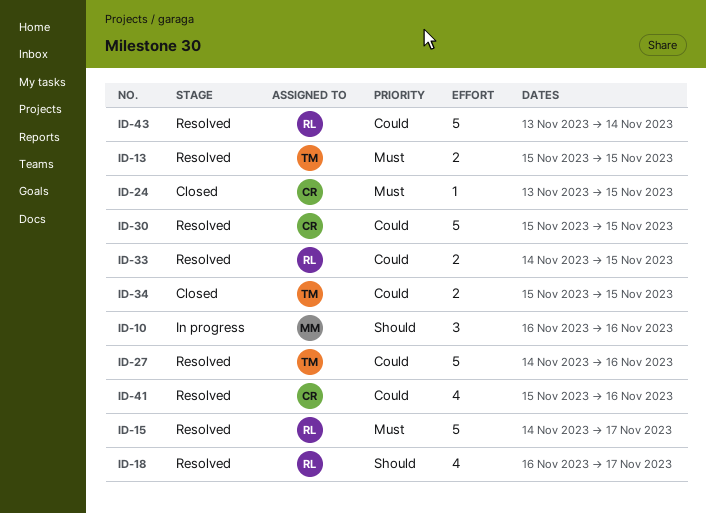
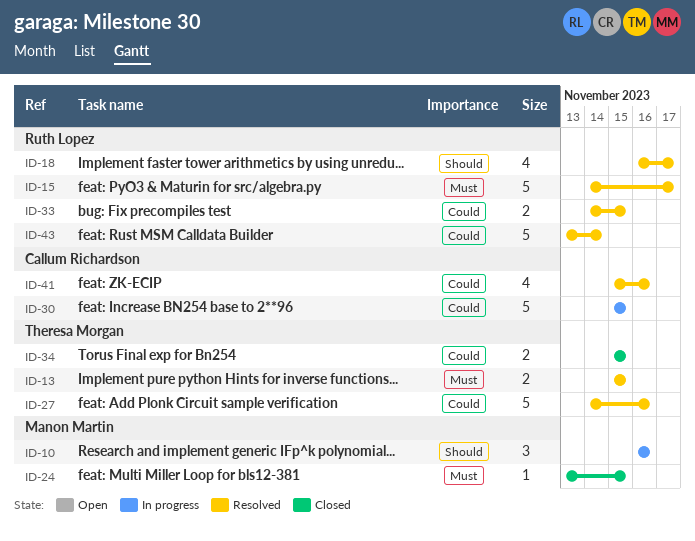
ID-24, owner: Callum Richardson -> Manon Martin
ID-30, status: Resolved -> In progress

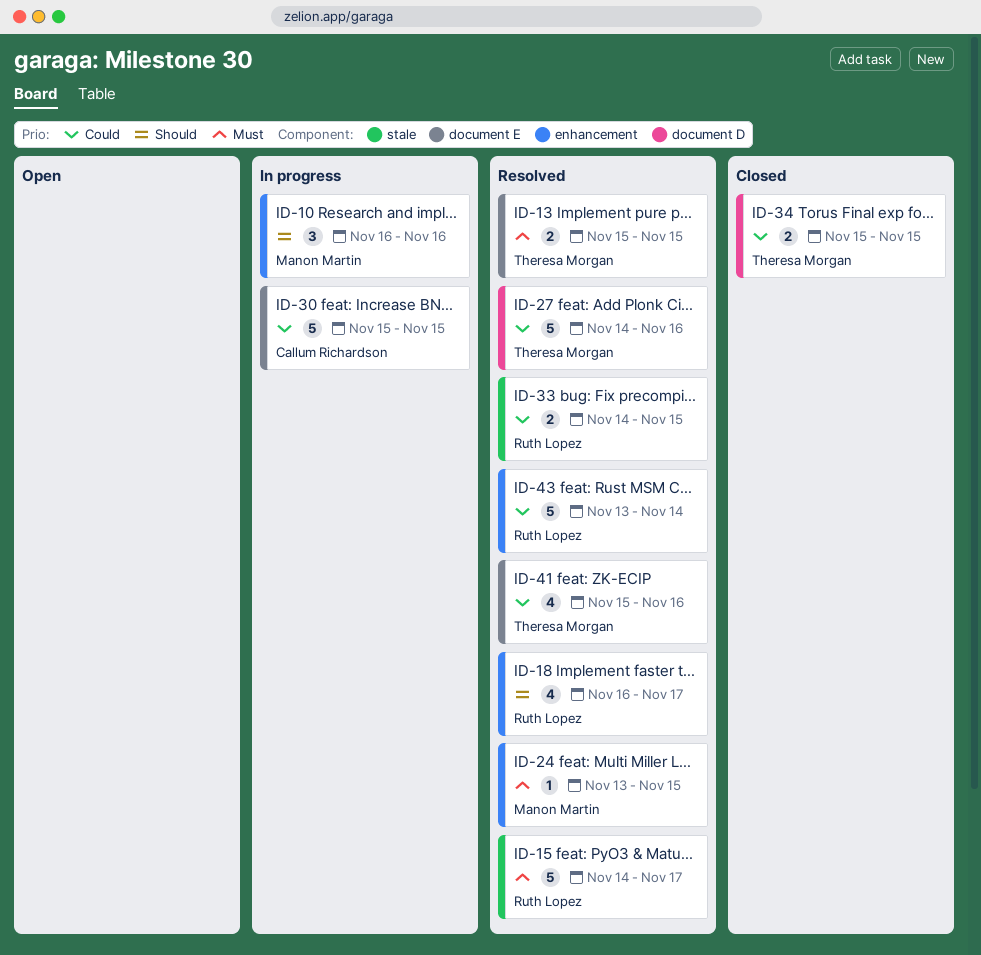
ID-24, status: Closed -> Resolved
ID-41, owner: Callum Richardson -> Theresa Morgan

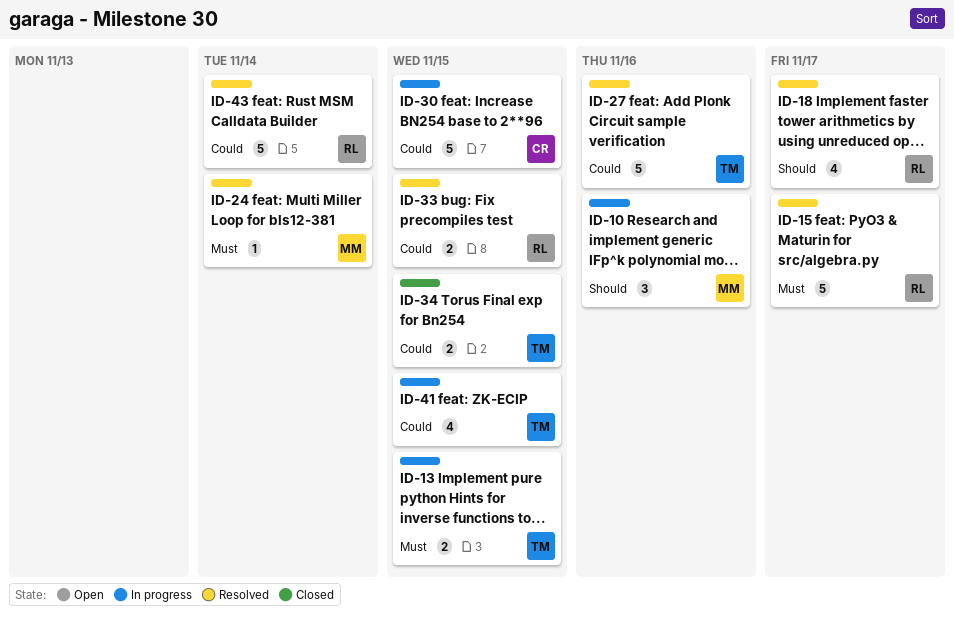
ID-13, status: Resolved -> In progress
ID-24, due: Nov 15 -> Nov 14
ID-41, status: Resolved -> In progress
ID-41, due: Nov 16 -> Nov 15

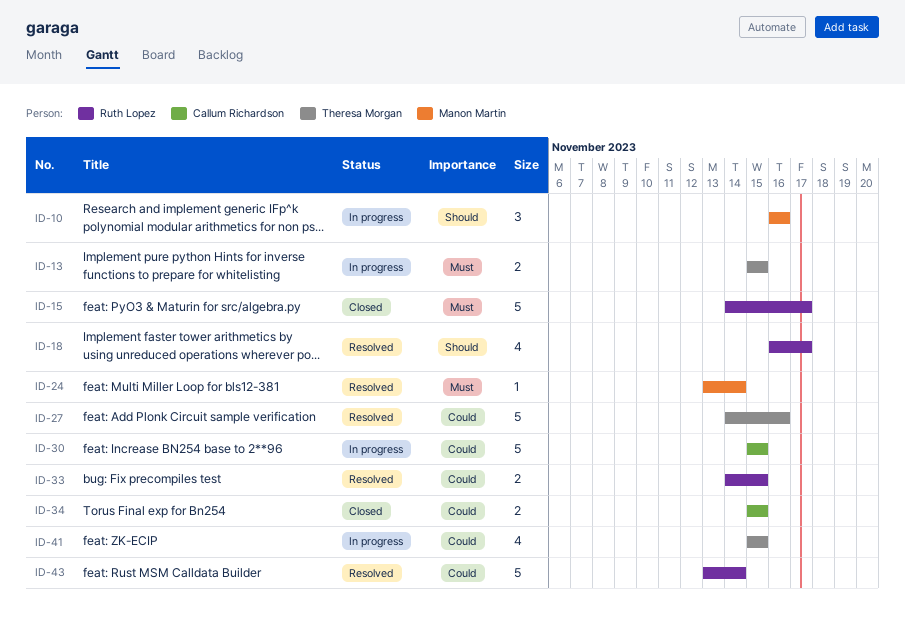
ID-15, status: Resolved -> Closed
ID-34, owner: Theresa Morgan -> Callum Richardson

